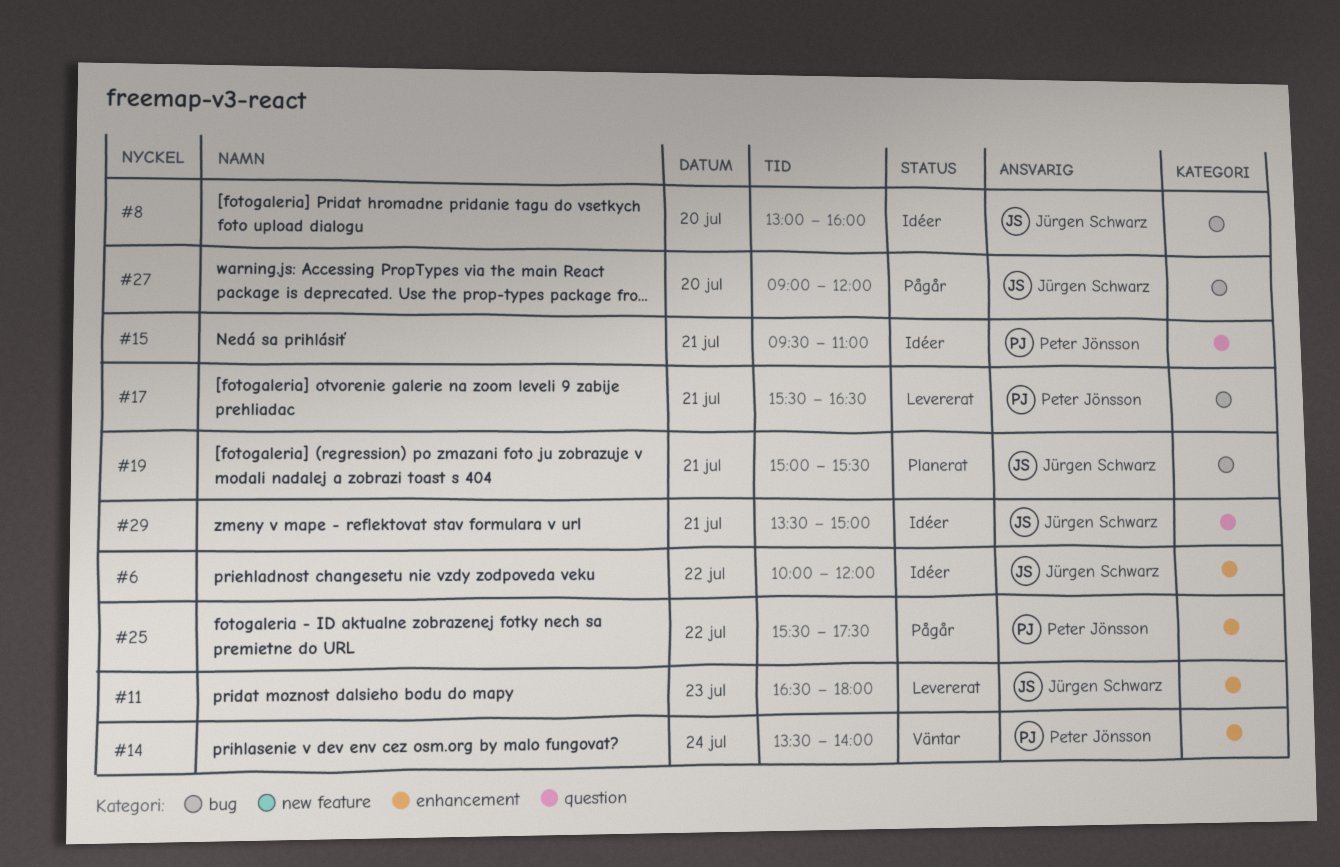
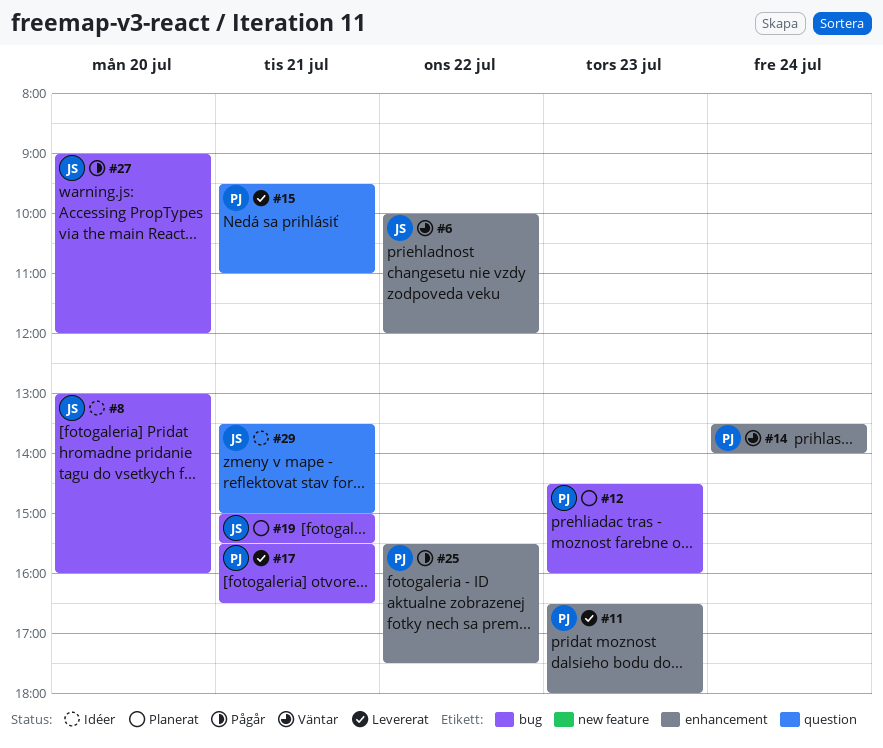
#6, status: Idéer -> Väntar
#11, owner: Jürgen Schwarz -> Peter Jönsson
#12: none -> present
#15, status: Idéer -> Levererat

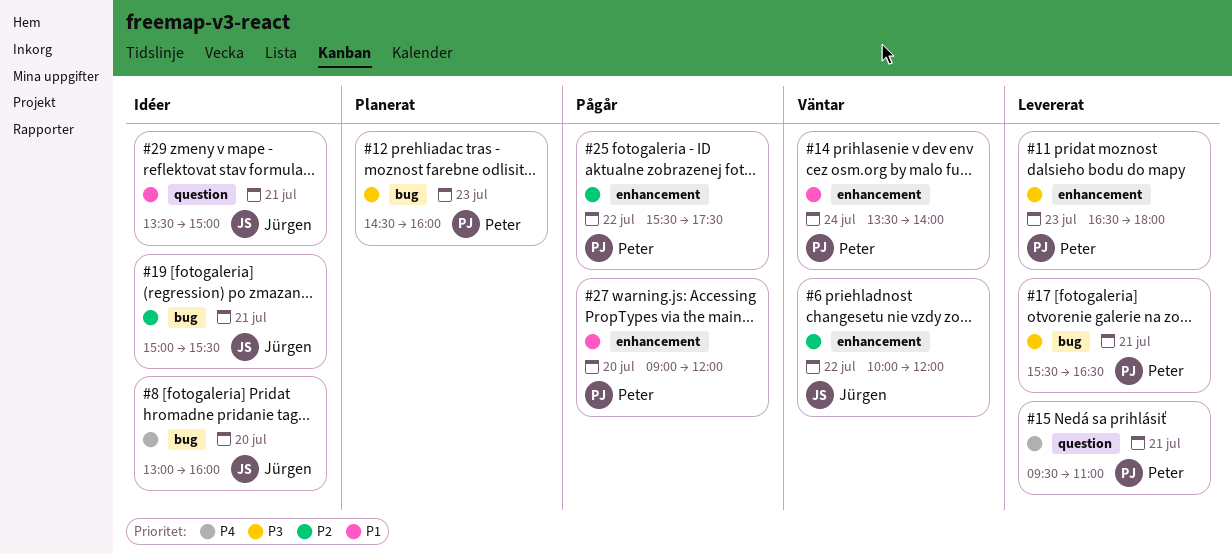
#19, status: Planerat -> Idéer
#27, owner: Jürgen -> Peter
#27, label: bug -> enhancement

